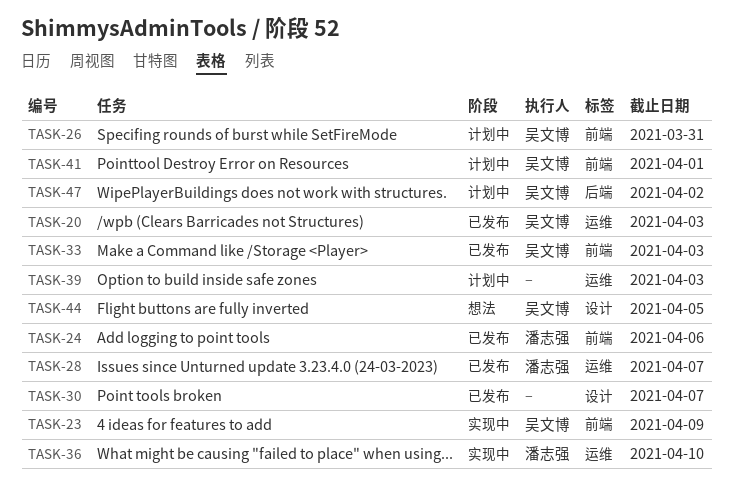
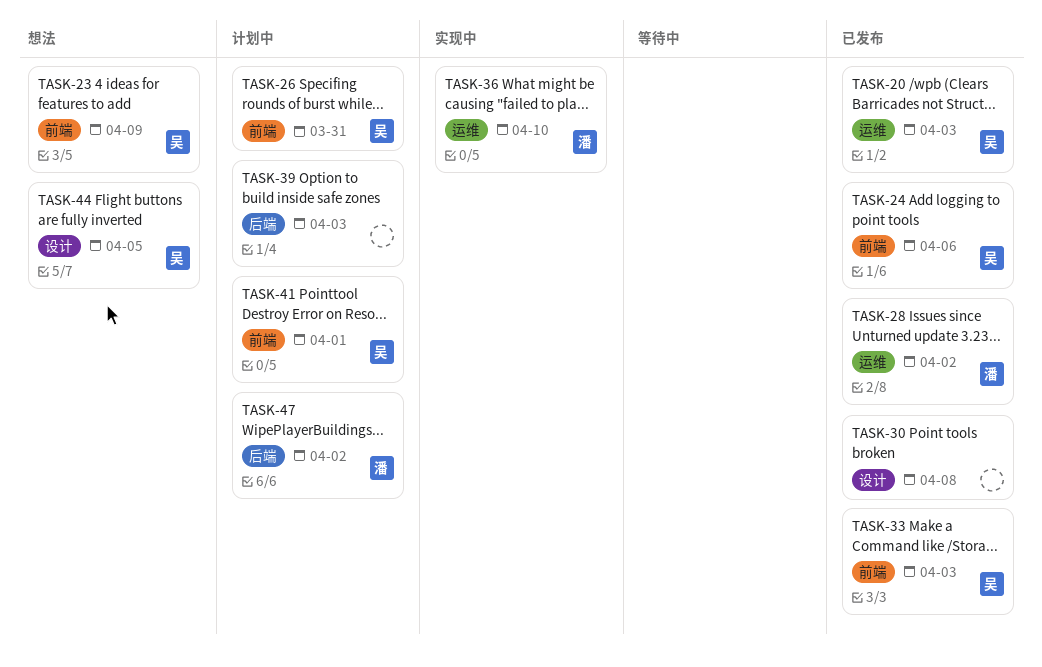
TASK-23, status: 实现中 -> 想法
TASK-24, owner: 潘志强 -> 吴文博
TASK-28, due: Apr 7 -> Apr 2
TASK-30, due: Apr 7 -> Apr 8
TASK-39, label: 运维 -> 后端
TASK-47, owner: 吴文博 -> 潘志强

